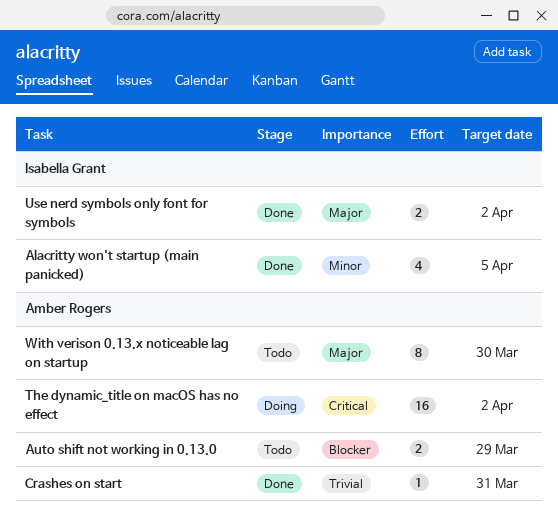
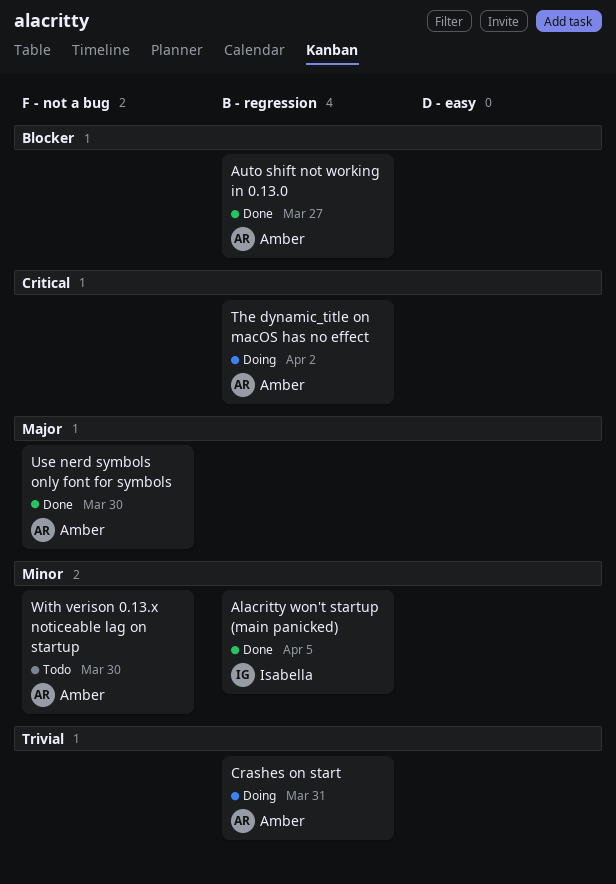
Auto shift not working in 0.13.0, status: Todo -> Done
Auto shift not working in 0.13.0, due: Mar 29 -> Mar 27
Crashes on start, status: Done -> Doing
Use nerd symbols only font for symbols, owner: Isabella Grant -> Amber Rogers
Use nerd symbols only font for symbols, due: Apr 2 -> Mar 30
With verison 0.13.x noticeable lag on startup, priority: Major -> Minor

